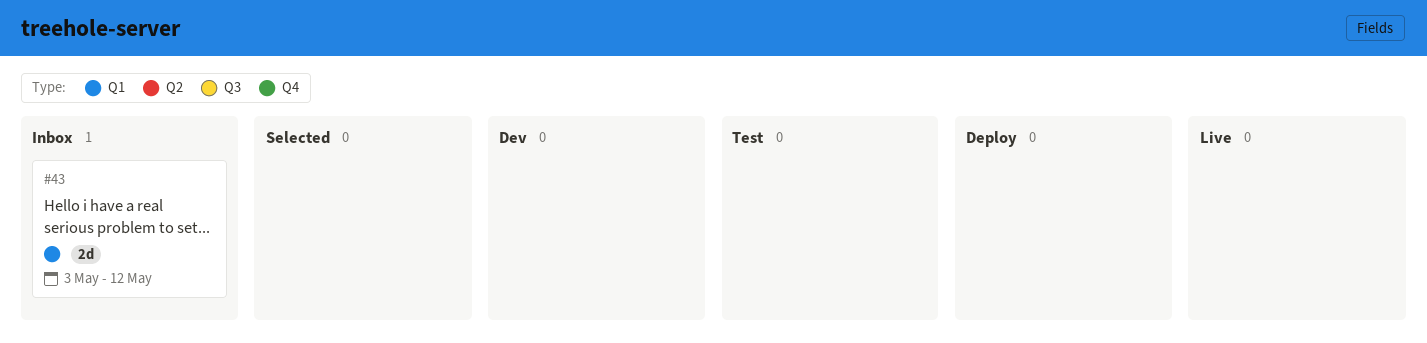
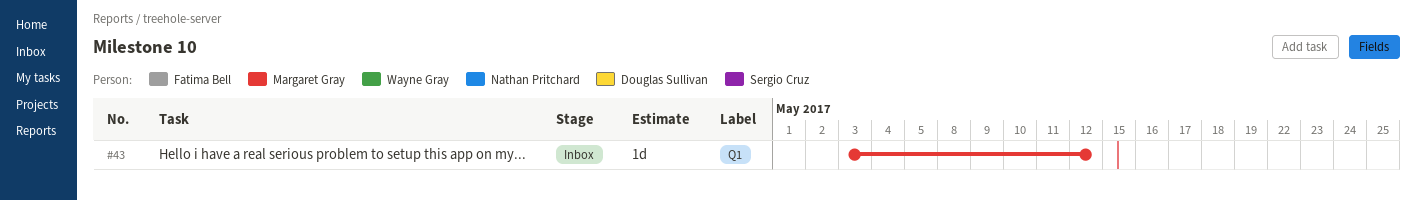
#43, estimate: 2d -> 1d

